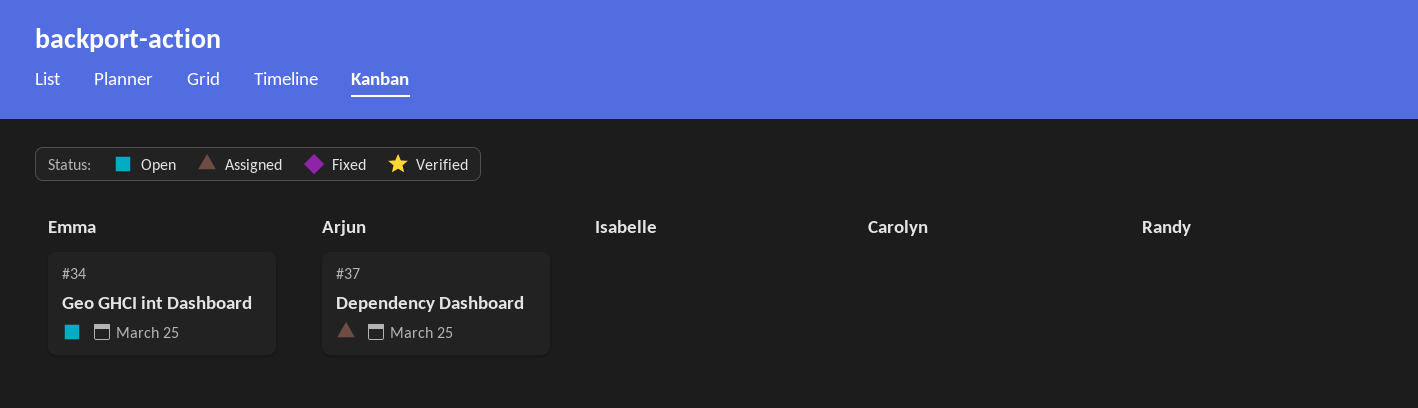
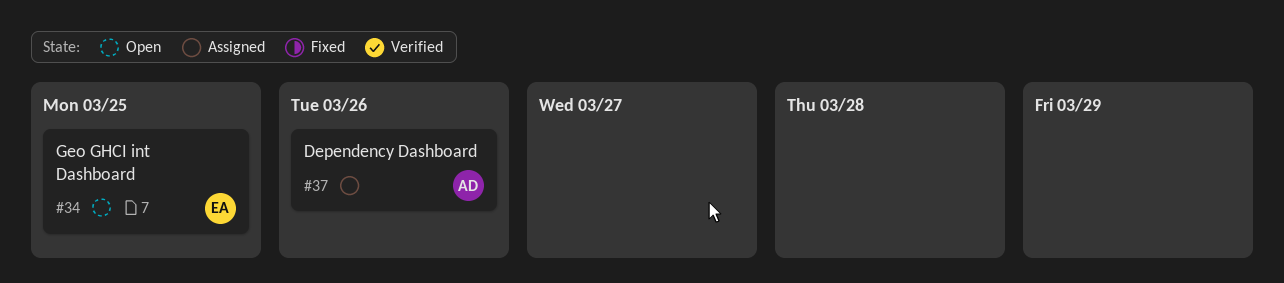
#37, due: Mar 25 -> Mar 26

